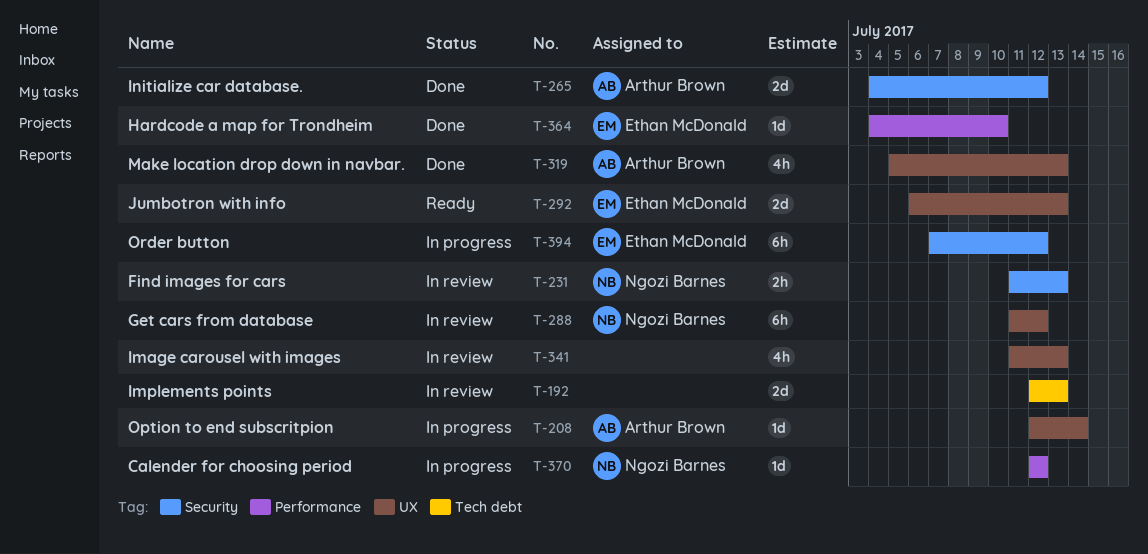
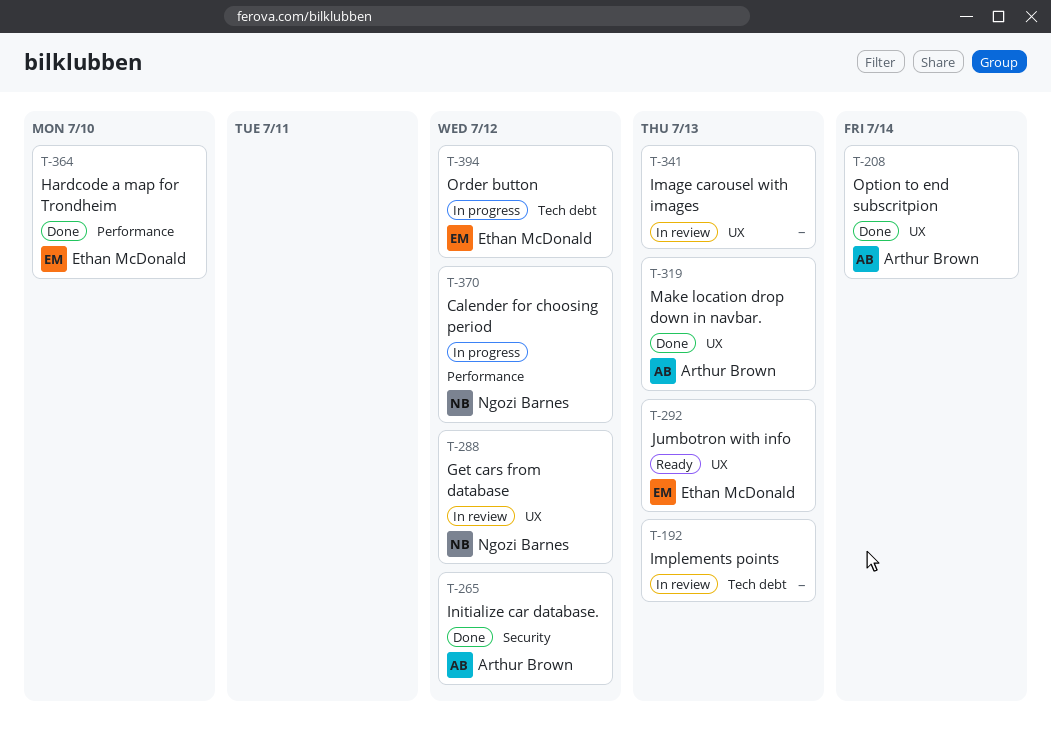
T-208, status: In progress -> Done
T-231: present -> none
T-394, label: Security -> Tech debt

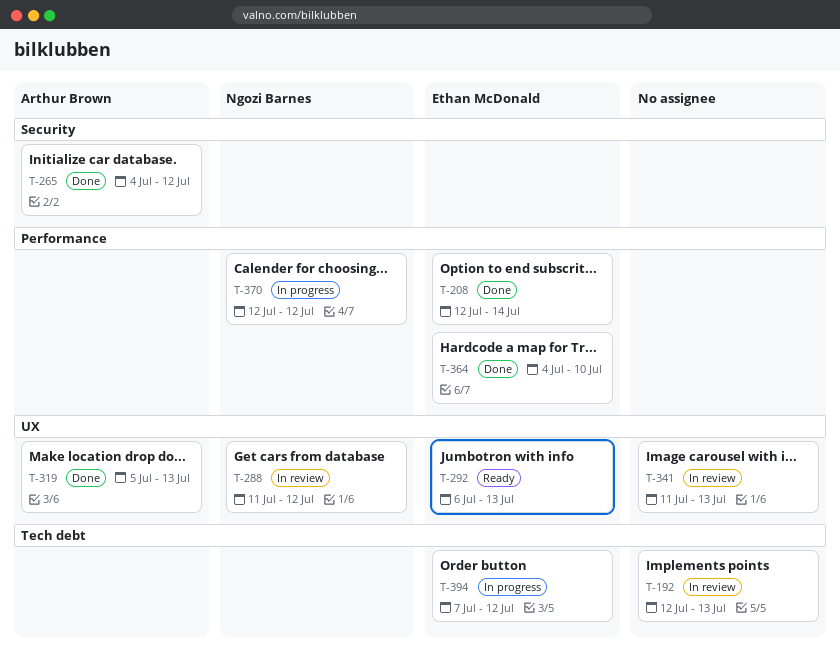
T-208, owner: Arthur Brown -> Ethan McDonald
T-208, label: UX -> Performance

